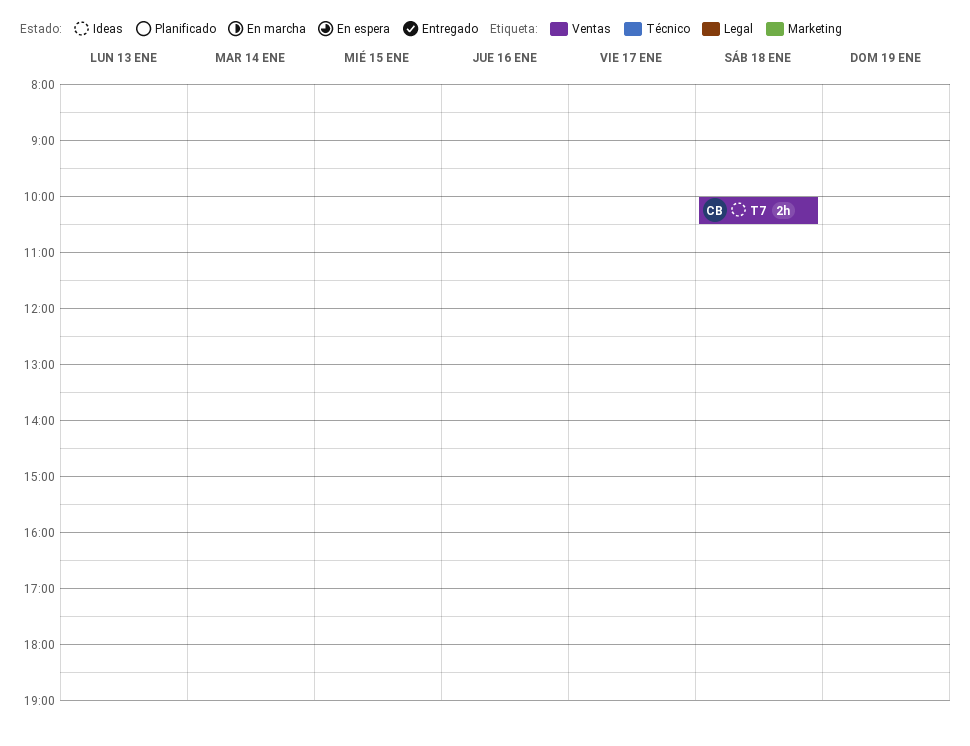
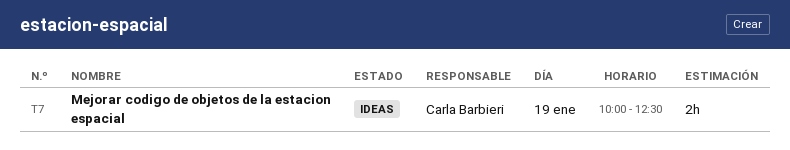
T7, day: Jan 18 -> Jan 19
T7, ends: 10:30 -> 12:30

